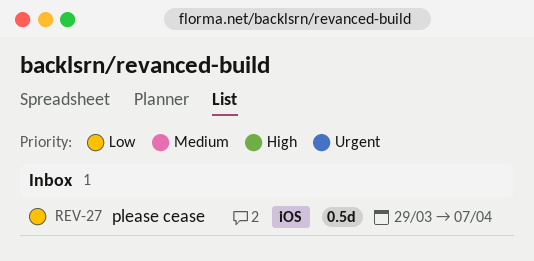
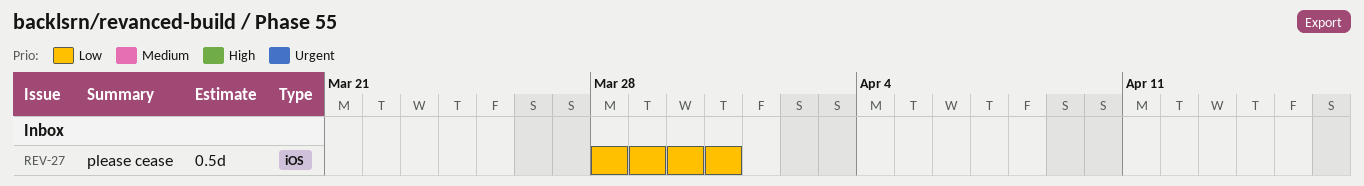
REV-27, start: Mar 29 -> Mar 28
REV-27, due: Apr 7 -> Mar 31

